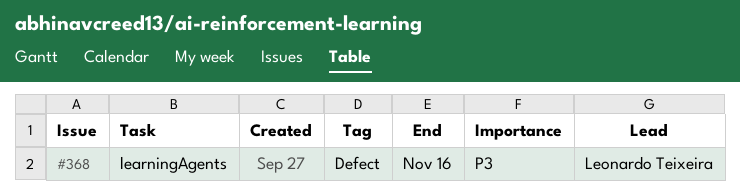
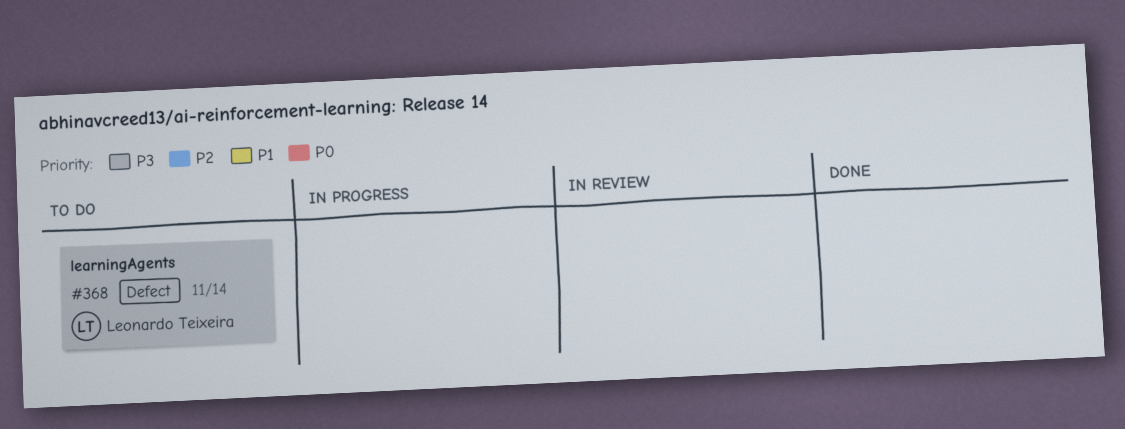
#368, due: Nov 16 -> Nov 14

